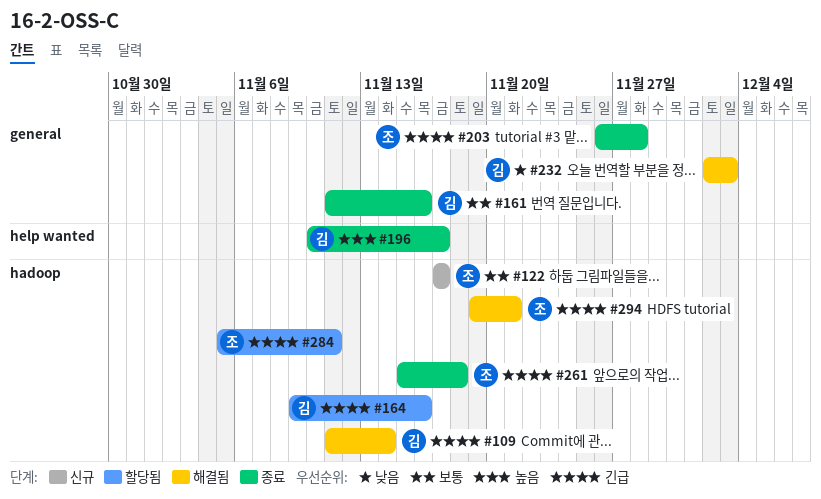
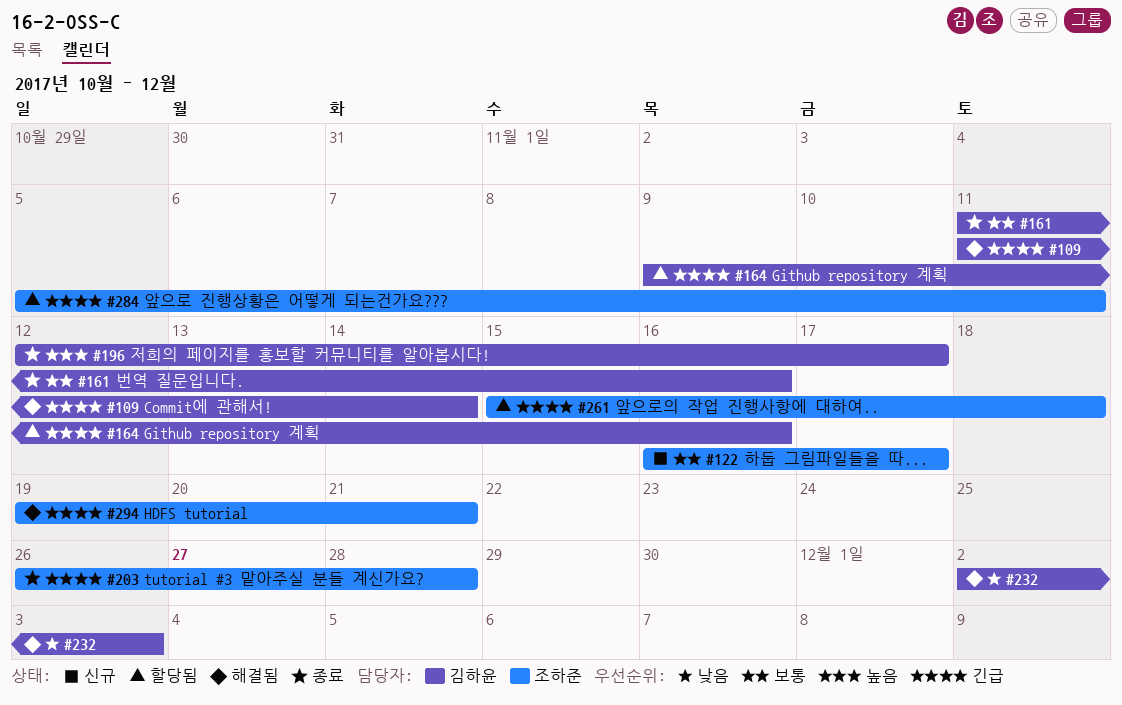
#122, start: Nov 17 -> Nov 16
#196, start: Nov 10 -> Nov 12
#261, status: 종료 -> 할당됨

